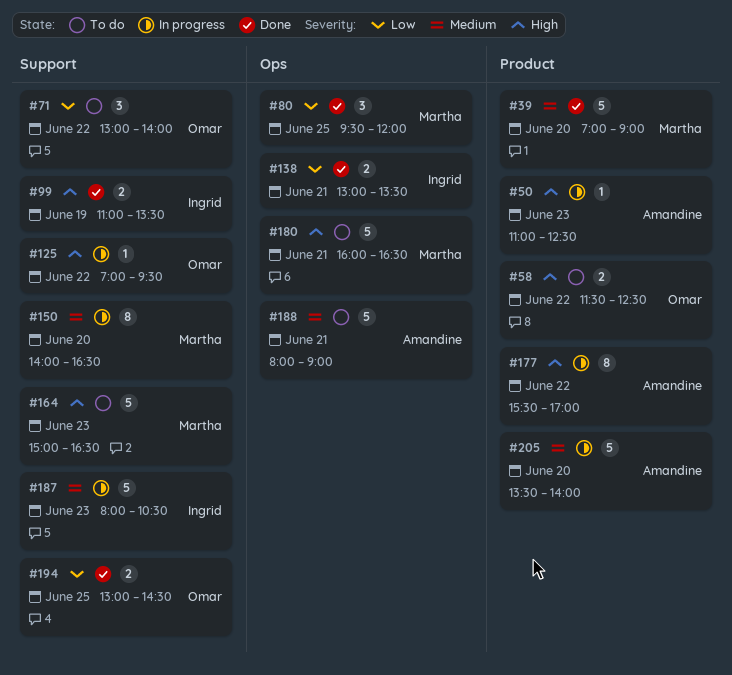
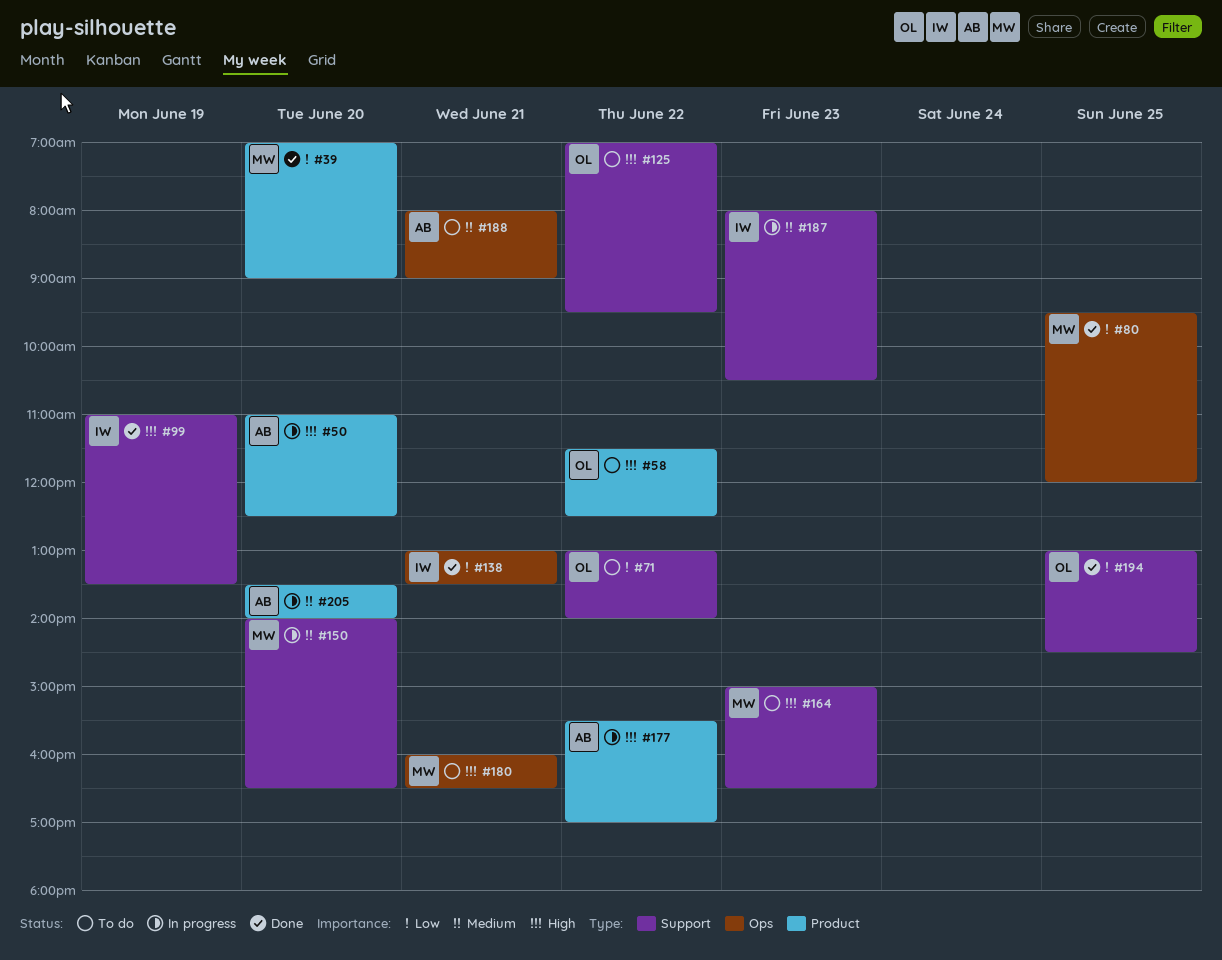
#39, priority: Medium -> Low
#50, day: Jun 23 -> Jun 20
#125, status: In progress -> To do

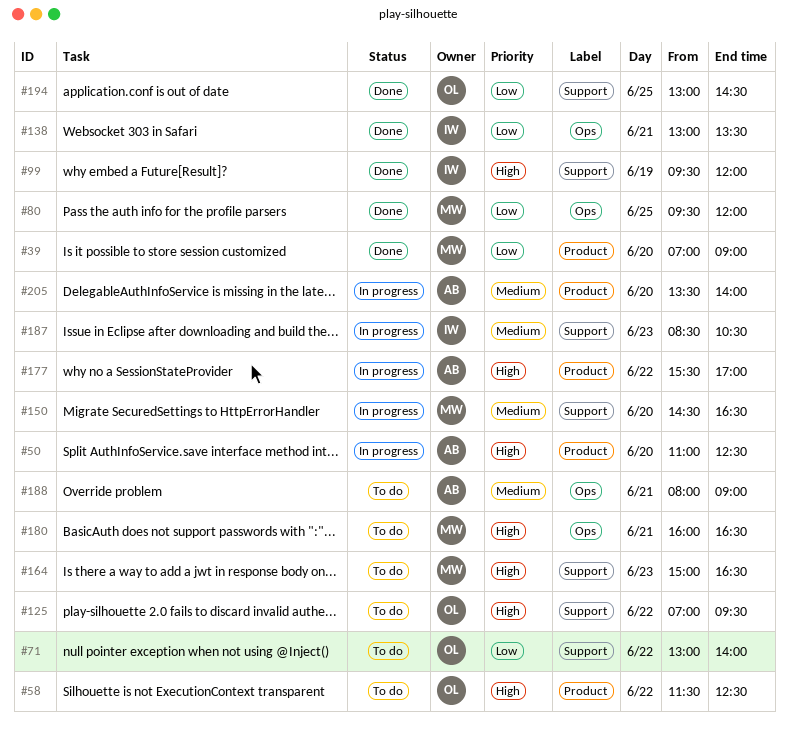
#99, begins: 11:00 -> 09:30
#99, ends: 13:30 -> 12:00
#150, begins: 14:00 -> 14:30
#187, begins: 08:00 -> 08:30

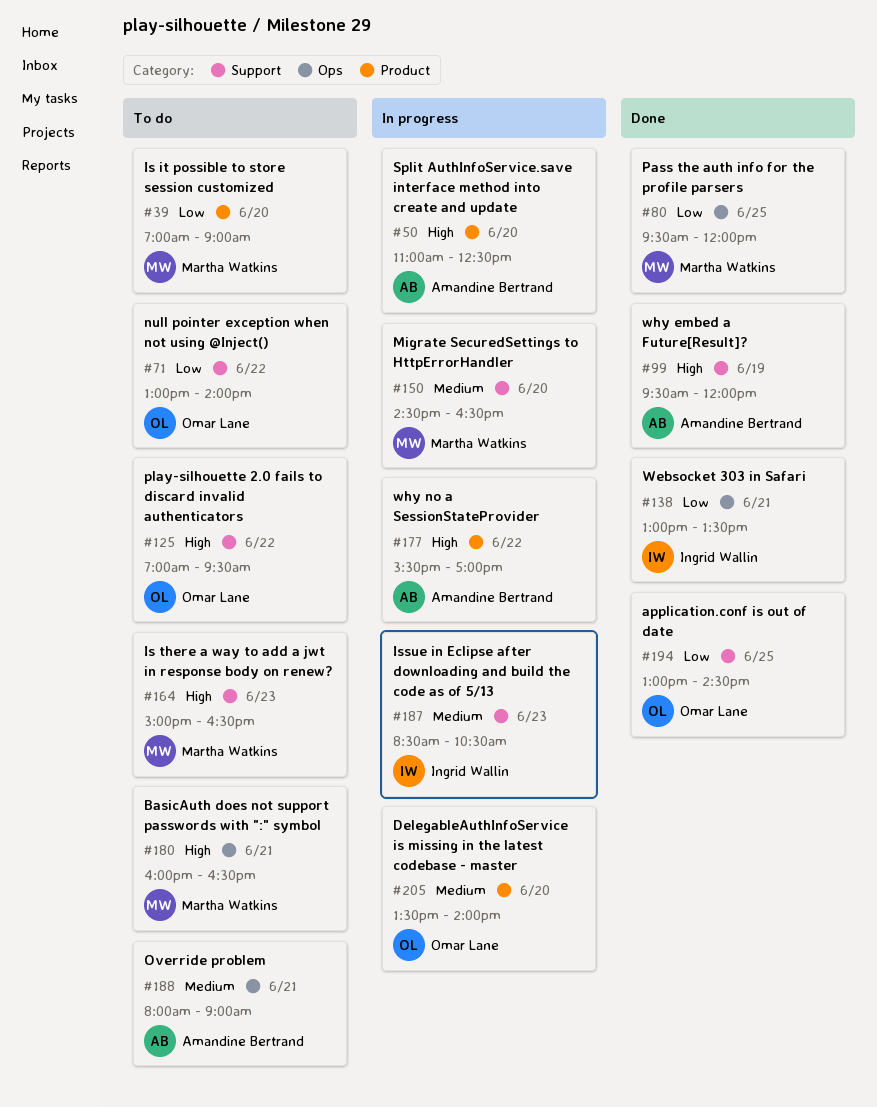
#39, status: Done -> To do
#58: present -> none
#99, owner: Ingrid Wallin -> Amandine Bertrand
#205, owner: Amandine Bertrand -> Omar Lane

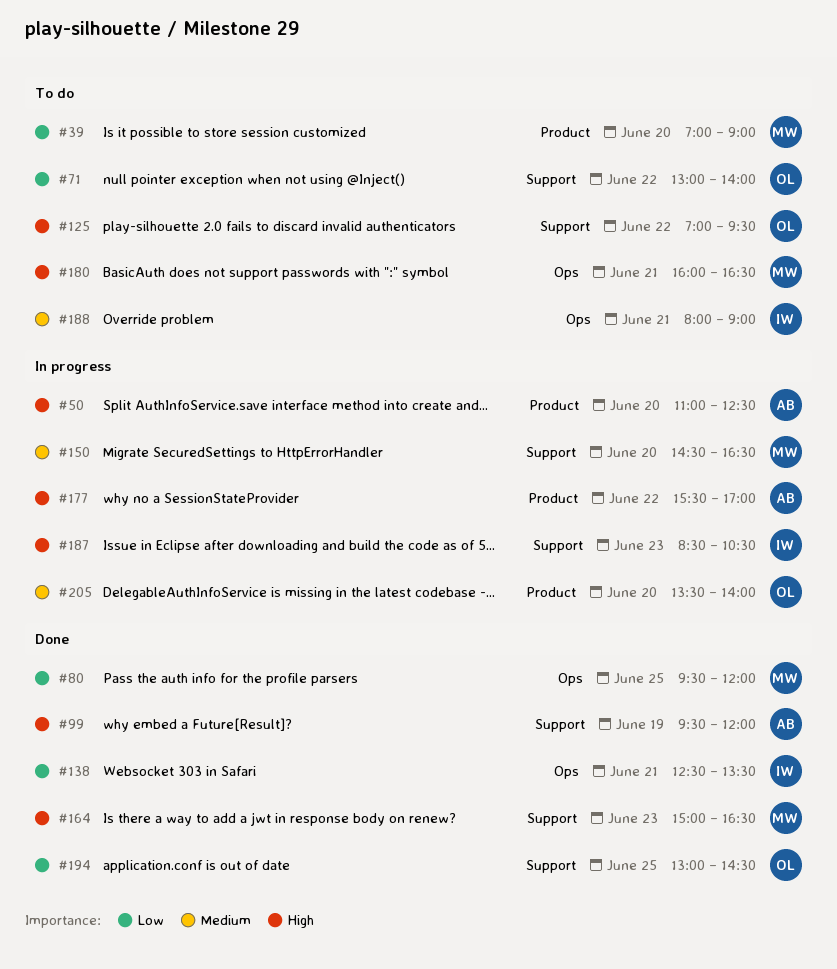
#138, begins: 13:00 -> 12:30
#164, status: To do -> Done
#187, priority: Medium -> High
#188, owner: Amandine Bertrand -> Ingrid Wallin

